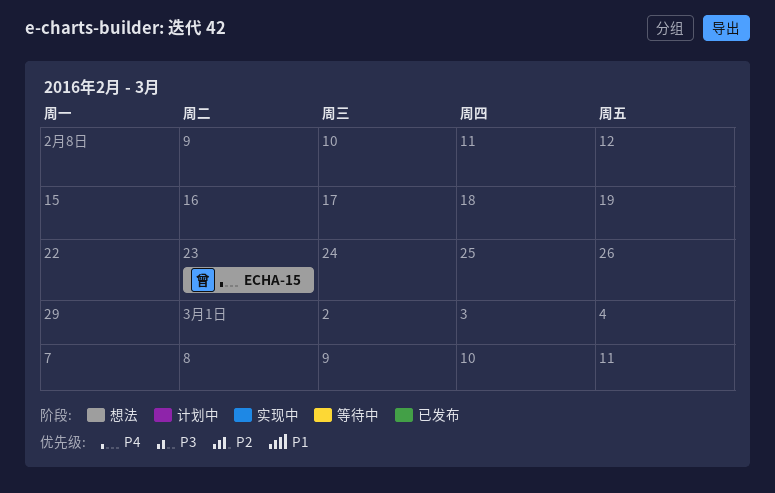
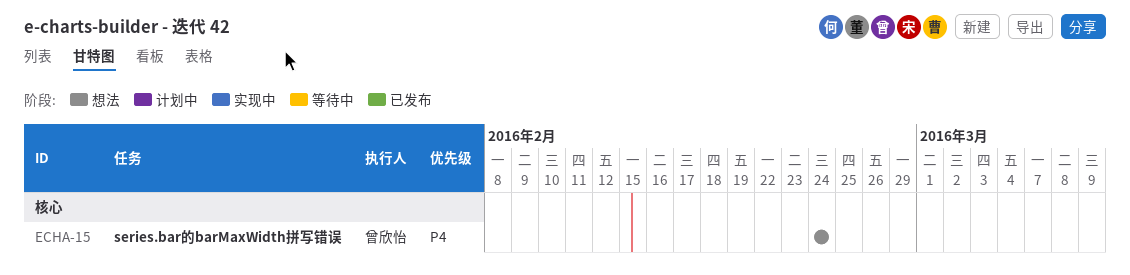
ECHA-15, start: Feb 23 -> Feb 24
ECHA-15, due: Feb 23 -> Feb 24

